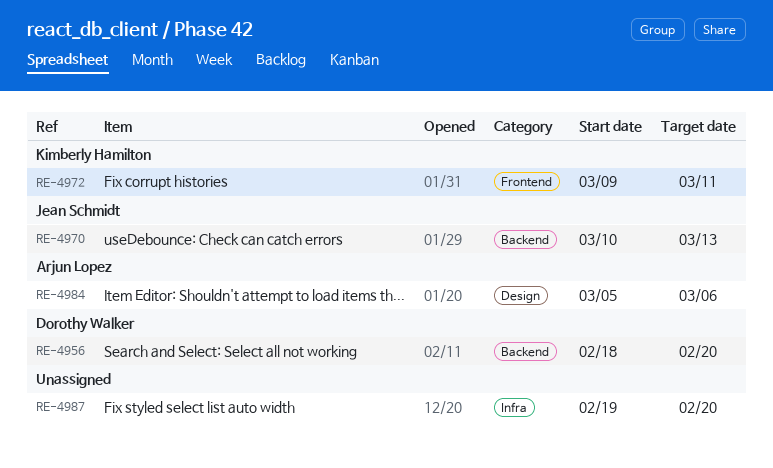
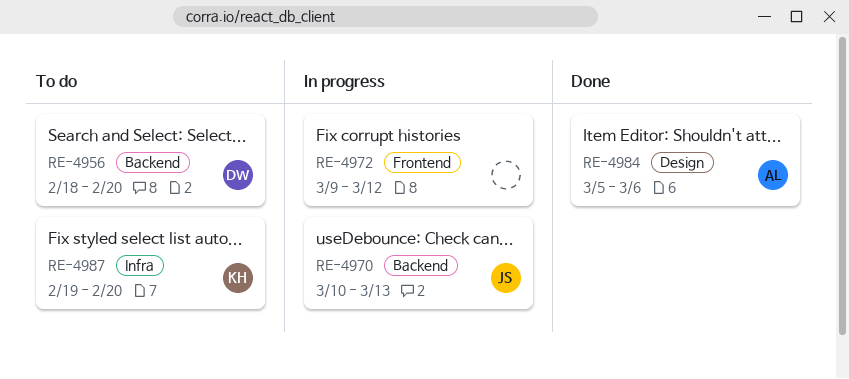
RE-4972, owner: Kimberly Hamilton -> none
RE-4972, due: Mar 11 -> Mar 12
RE-4987, owner: none -> Kimberly Hamilton

